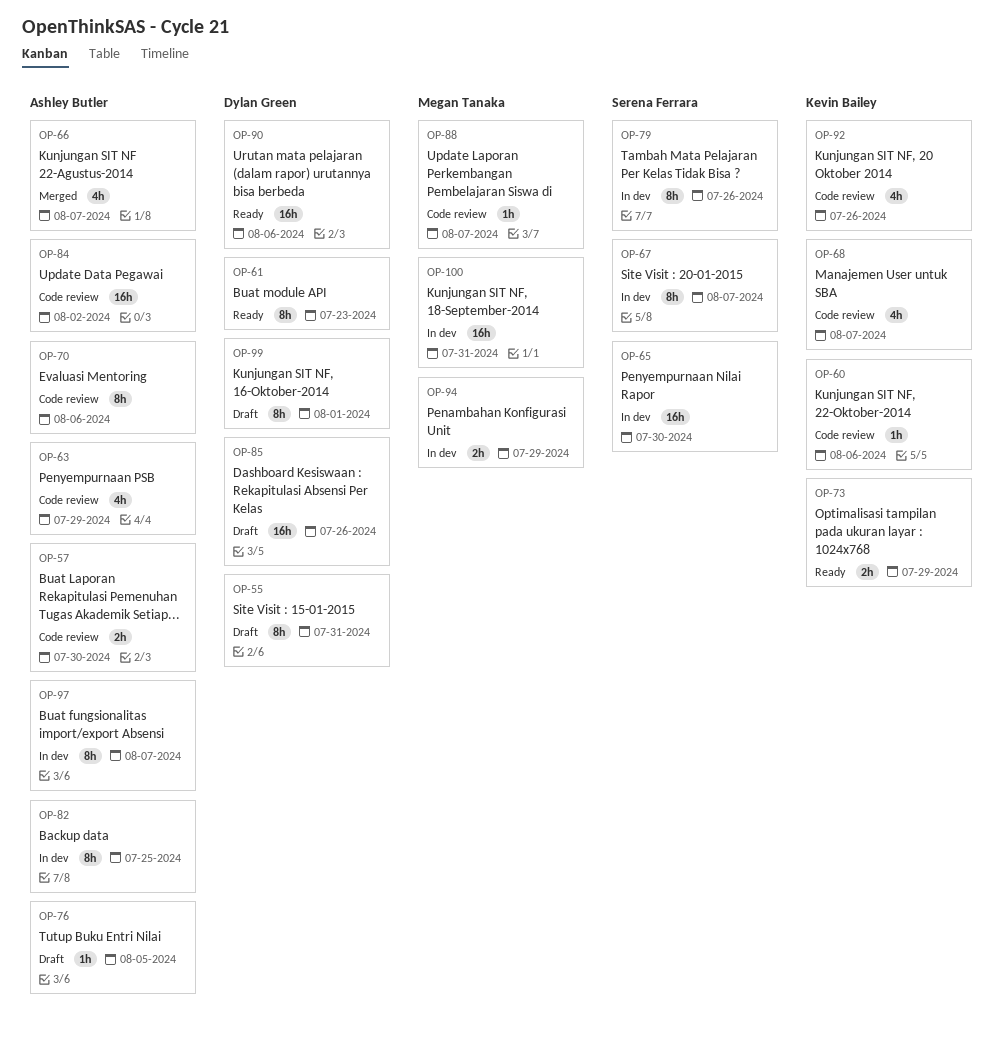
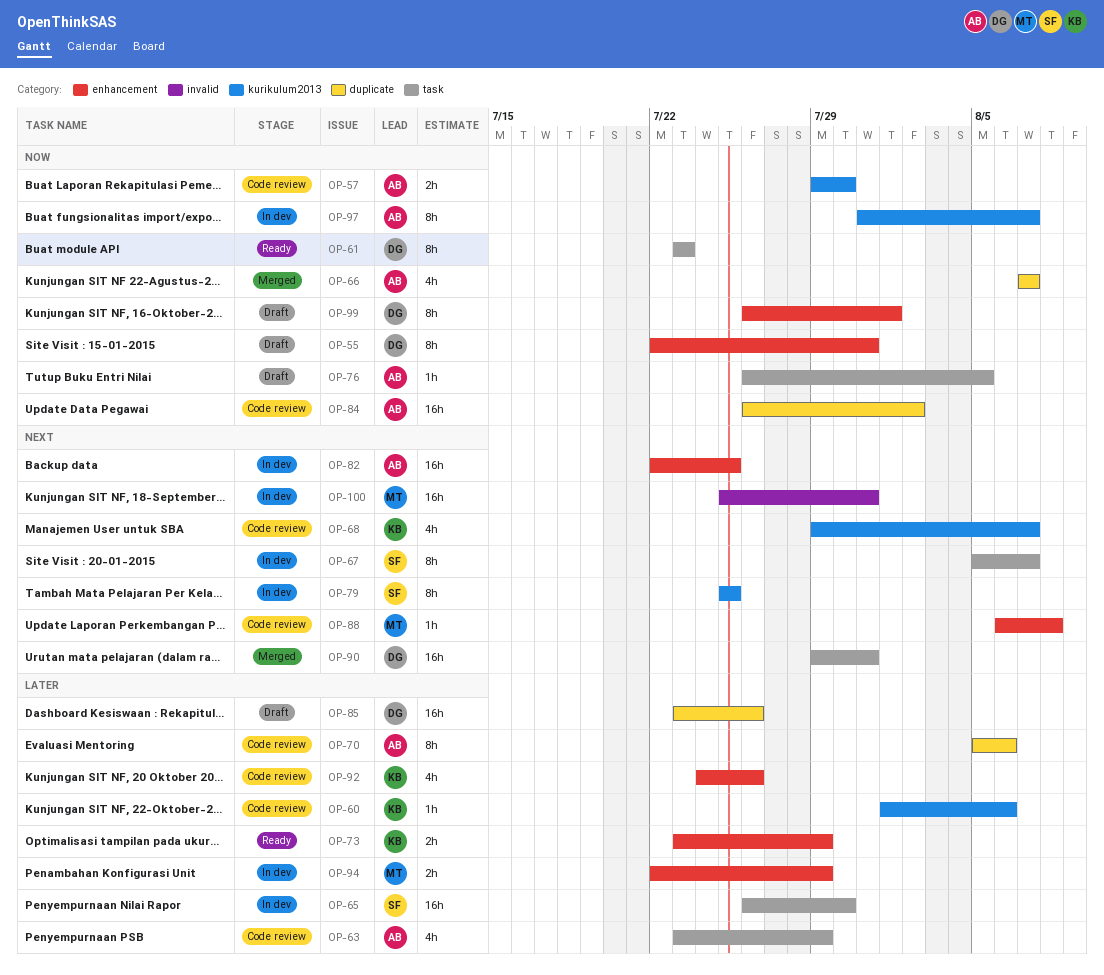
OP-79, due: Jul 26 -> Jul 25
OP-82, estimate: 8h -> 16h
OP-88, due: Aug 7 -> Aug 8
OP-90, status: Ready -> Merged
OP-90, due: Aug 6 -> Jul 31

